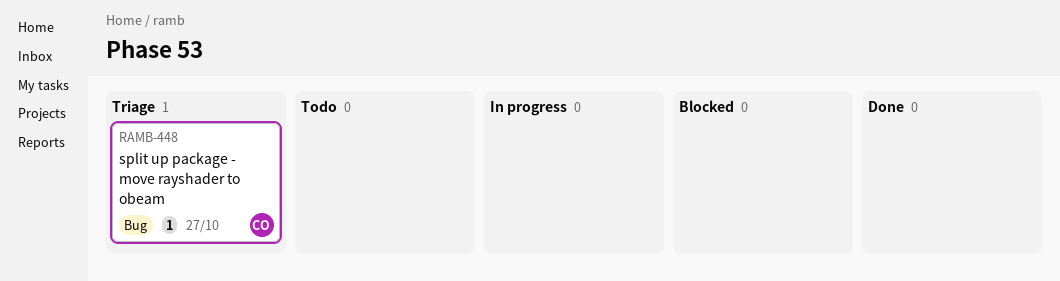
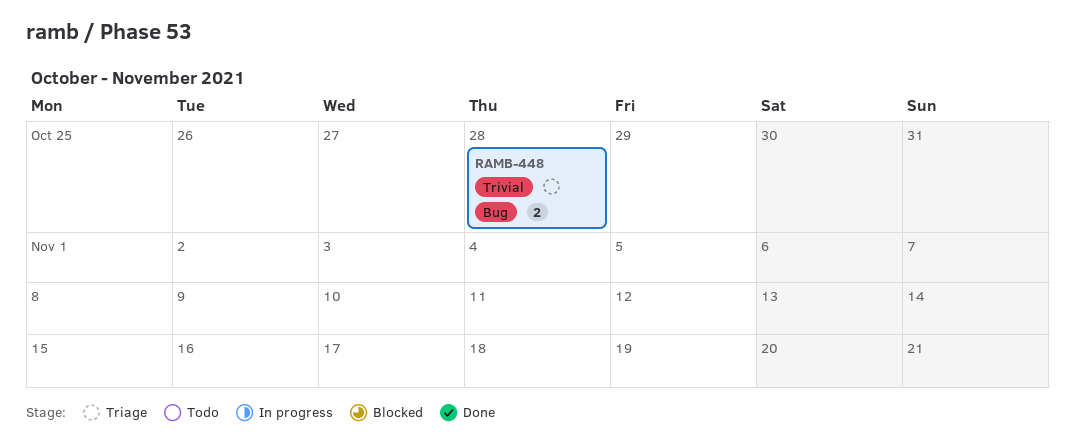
RAMB-448, estimate: 1 -> 2
RAMB-448, due: Oct 27 -> Oct 28

